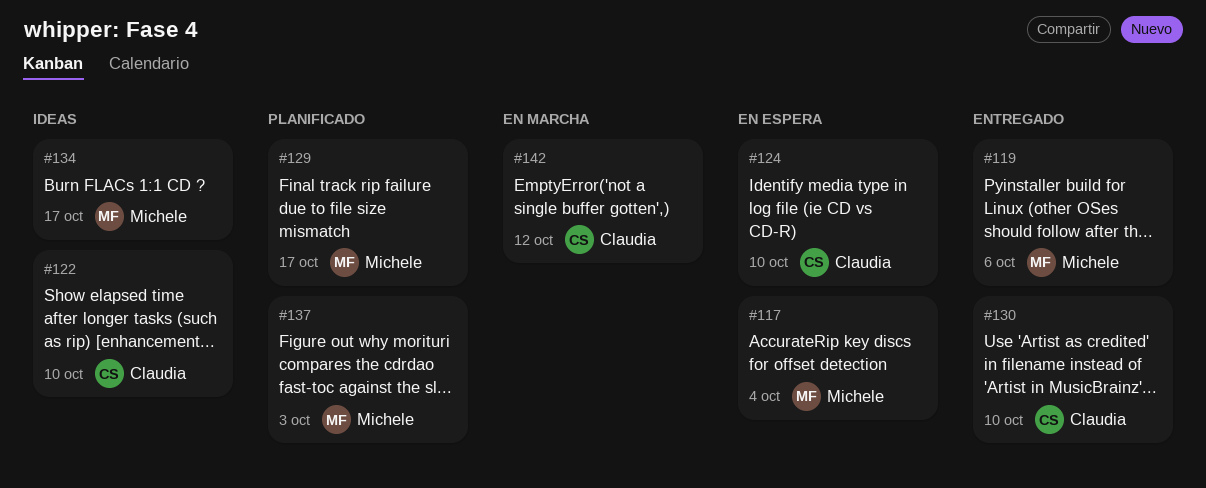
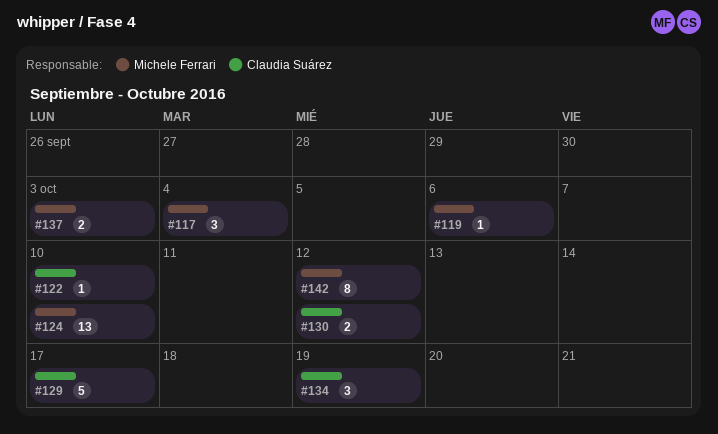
#124, owner: Claudia Suárez -> Michele Ferrari
#129, owner: Michele Ferrari -> Claudia Suárez
#130, due: Oct 10 -> Oct 12
#134, owner: Michele Ferrari -> Claudia Suárez
#134, due: Oct 17 -> Oct 19
#142, owner: Claudia Suárez -> Michele Ferrari

